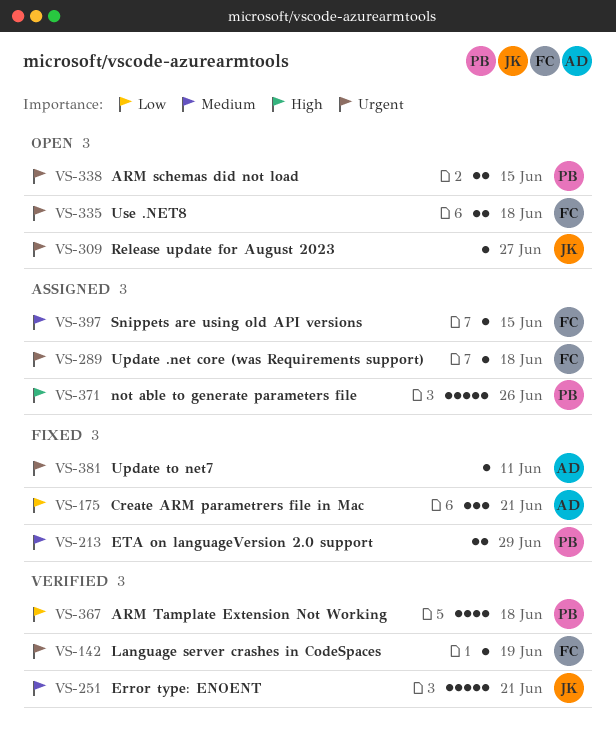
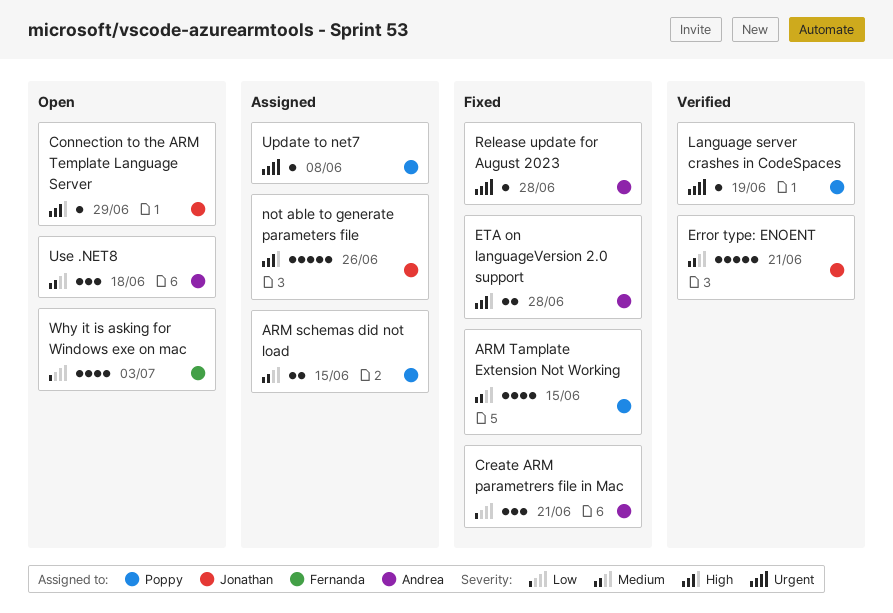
ARM schemas did not load, status: Open -> Assigned
ARM schemas did not load, priority: Urgent -> Medium
ARM Tamplate Extension Not Working, status: Verified -> Fixed
ARM Tamplate Extension Not Working, priority: Low -> Medium
ARM Tamplate Extension Not Working, due: Jun 18 -> Jun 15
Connection to the ARM Template Language Server: none -> present
ETA on languageVersion 2.0 support, owner: Poppy -> Andrea
ETA on languageVersion 2.0 support, priority: Medium -> High
ETA on languageVersion 2.0 support, due: Jun 29 -> Jun 28
Language server crashes in CodeSpaces, owner: Fernanda -> Poppy
not able to generate parameters file, owner: Poppy -> Jonathan
Release update for August 2023, status: Open -> Fixed
Release update for August 2023, owner: Jonathan -> Andrea
Release update for August 2023, due: Jun 27 -> Jun 28
Snippets are using old API versions: present -> none
Update .net core (was Requirements support): present -> none
Update to net7, status: Fixed -> Assigned
Update to net7, owner: Andrea -> Poppy
Update to net7, due: Jun 11 -> Jun 8
Use .NET8, owner: Fernanda -> Andrea
Use .NET8, priority: Urgent -> Medium
Use .NET8, estimate: 2 -> 3
Why it is asking for Windows exe on mac: none -> present

